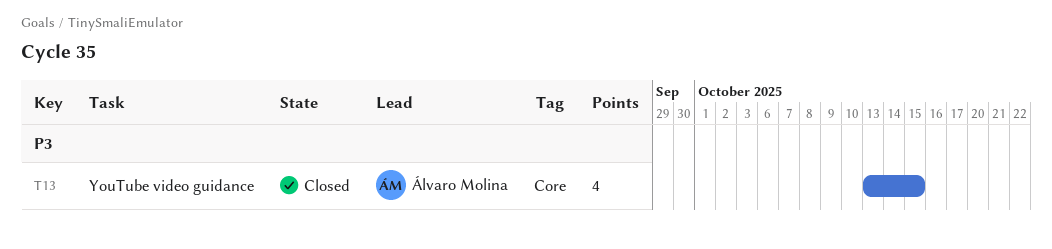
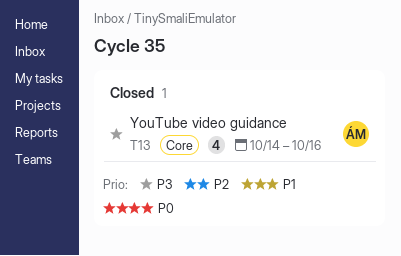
T13, start: Oct 13 -> Oct 14
T13, due: Oct 15 -> Oct 16

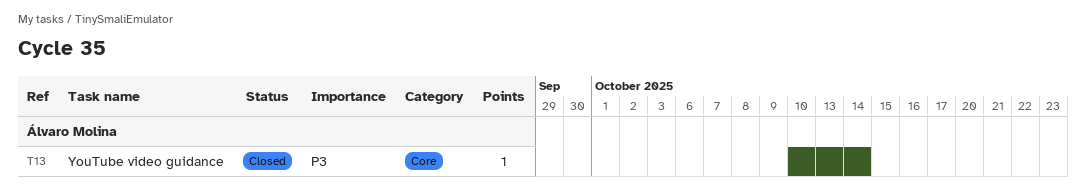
T13, estimate: 4 -> 1
T13, start: Oct 14 -> Oct 10
T13, due: Oct 16 -> Oct 14

